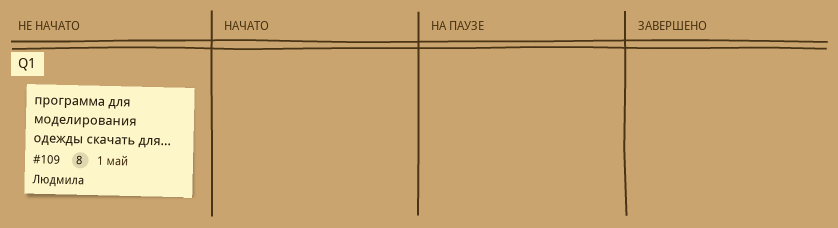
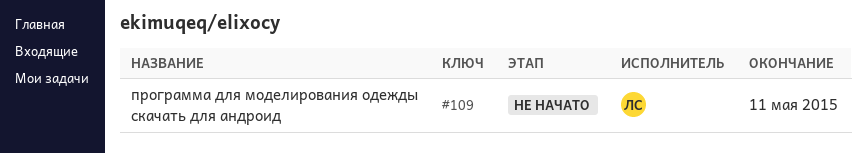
#109, due: May 1 -> May 11

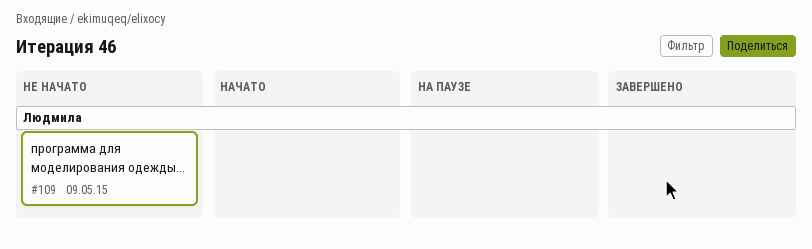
#109, due: May 11 -> May 9

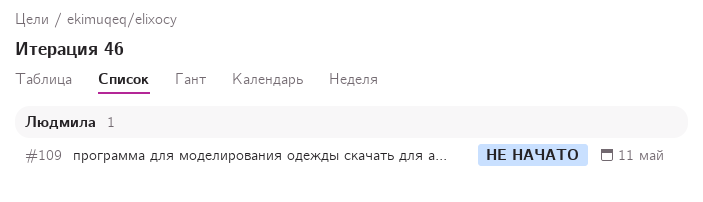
#109, due: May 9 -> May 11

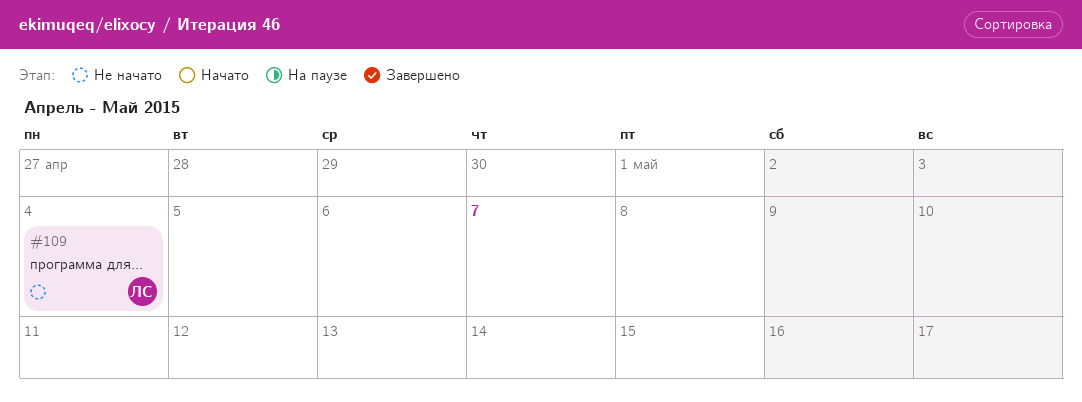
#109, due: May 11 -> May 4

